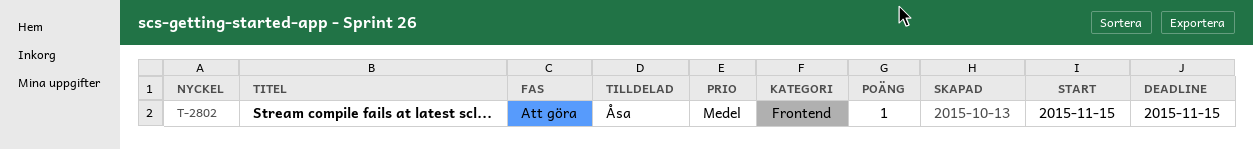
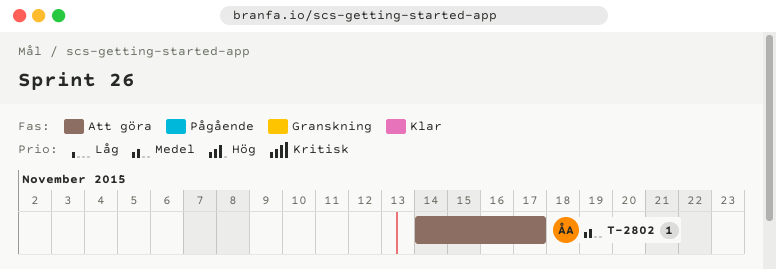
T-2802, start: Nov 15 -> Nov 14
T-2802, due: Nov 15 -> Nov 17

